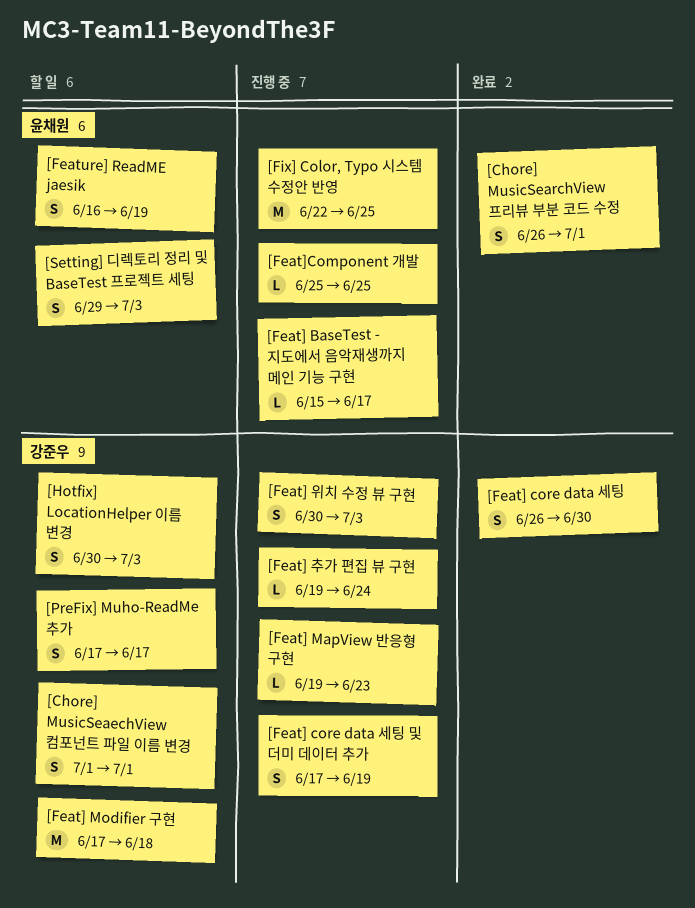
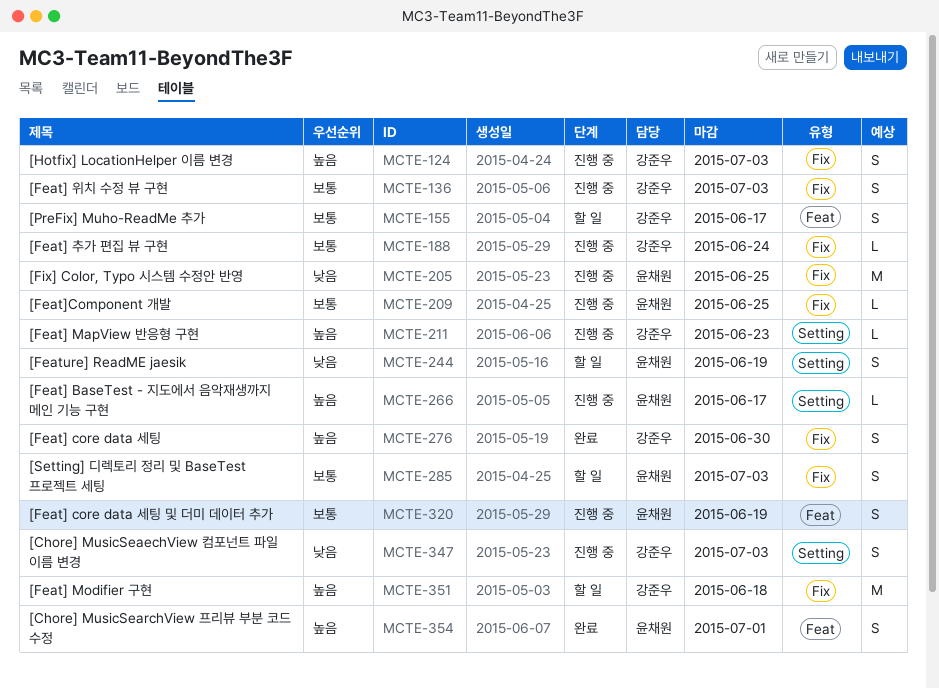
[Chore] MusicSeaechView 컴포넌트 파일 이름 변경, status: 할 일 -> 진행 중
[Chore] MusicSeaechView 컴포넌트 파일 이름 변경, due: Jul 1 -> Jul 3
[Feat] core data 세팅 및 더미 데이터 추가, owner: 강준우 -> 윤채원
[Hotfix] LocationHelper 이름 변경, status: 할 일 -> 진행 중

